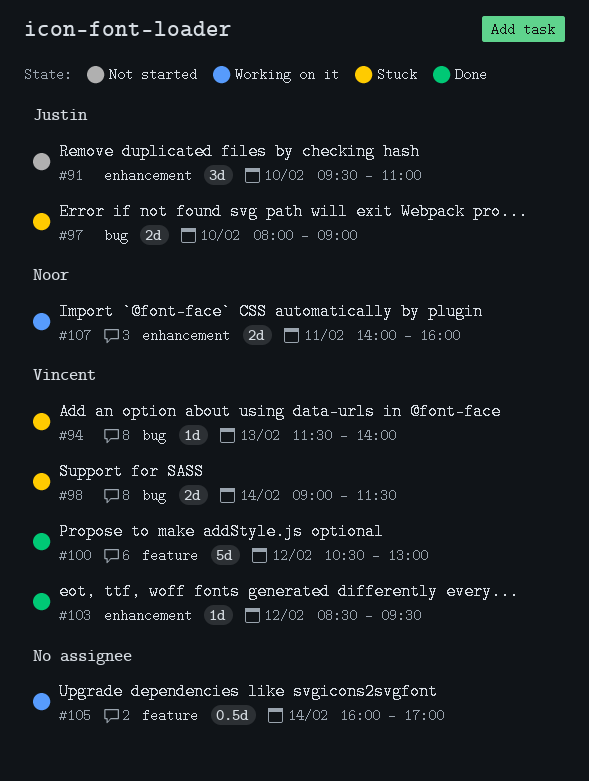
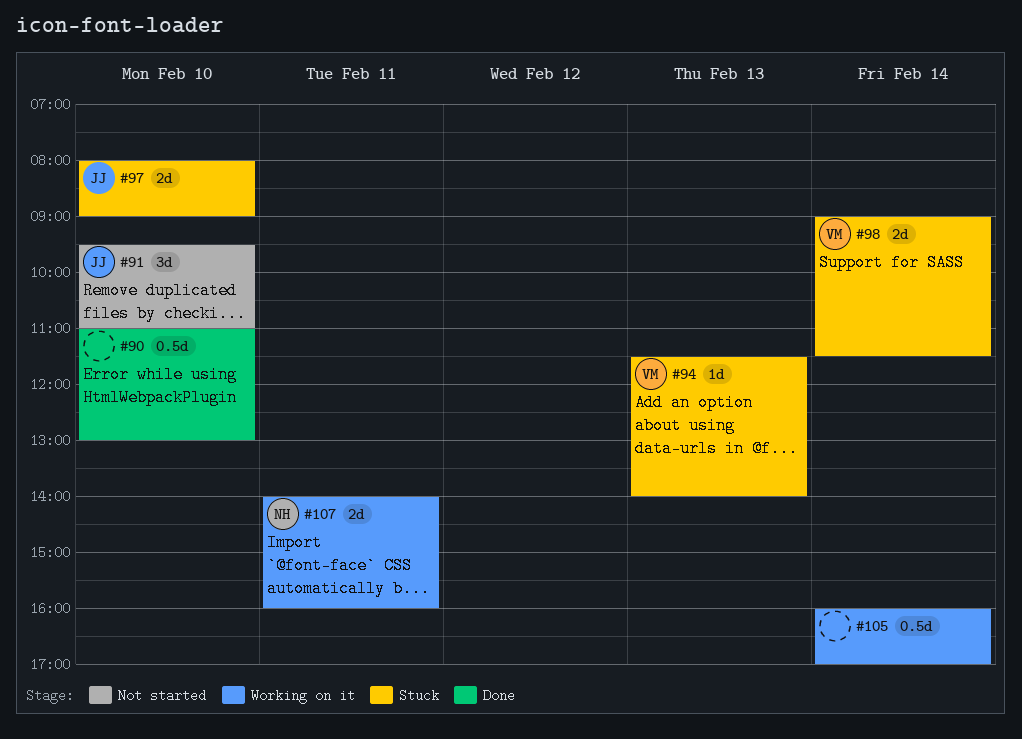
#90: none -> present
#100: present -> none
#103: present -> none

